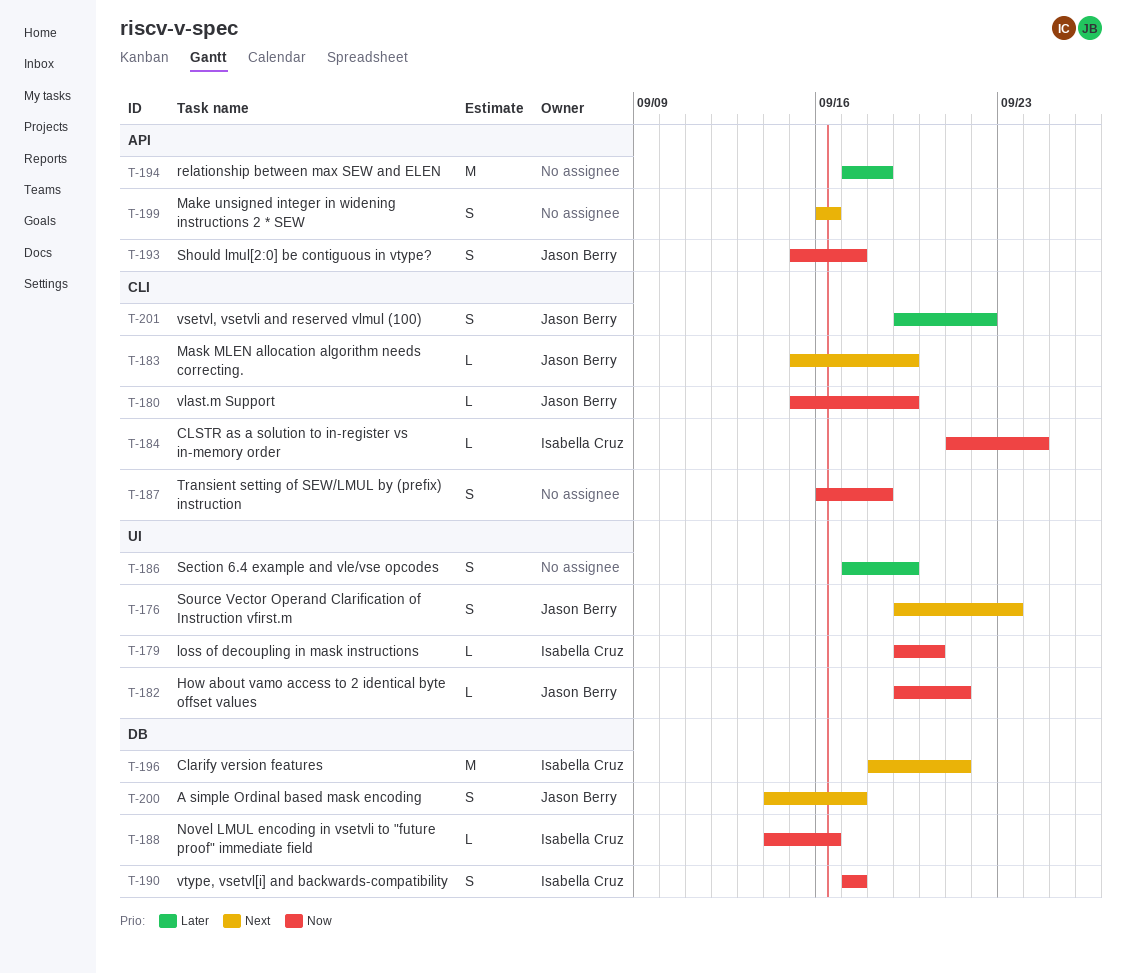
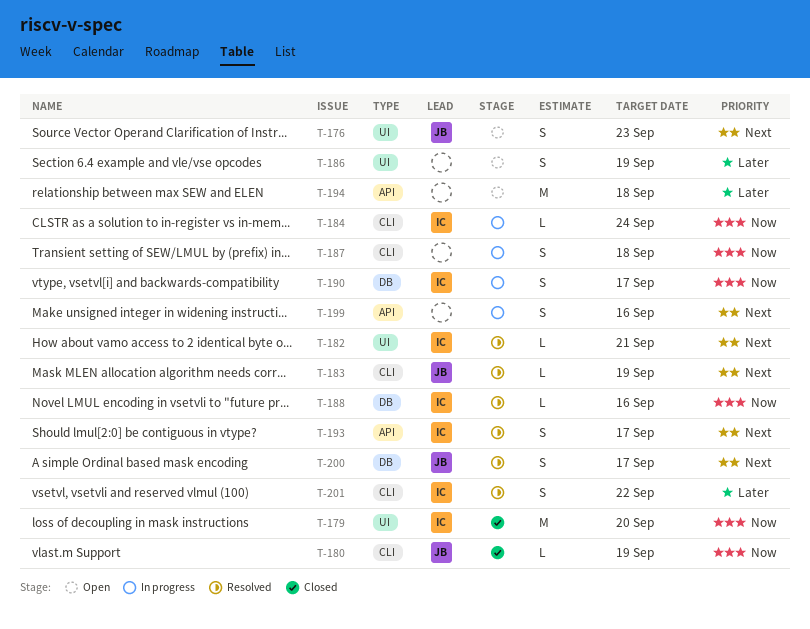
T-179, estimate: L -> M
T-182, owner: Jason Berry -> Isabella Cruz
T-182, priority: Now -> Next
T-193, owner: Jason Berry -> Isabella Cruz
T-193, priority: Now -> Next
T-196: present -> none
T-201, owner: Jason Berry -> Isabella Cruz

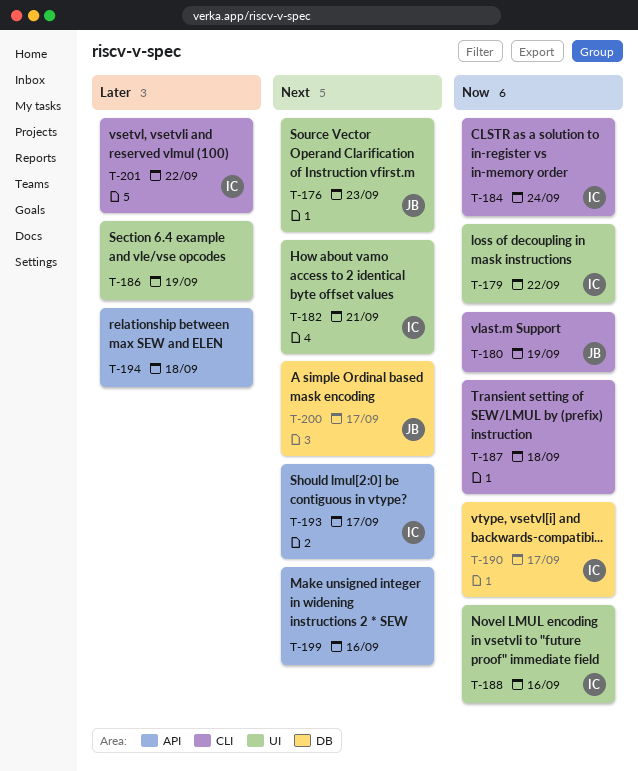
T-179, due: Sep 20 -> Sep 22
T-183: present -> none
T-188, label: DB -> UI

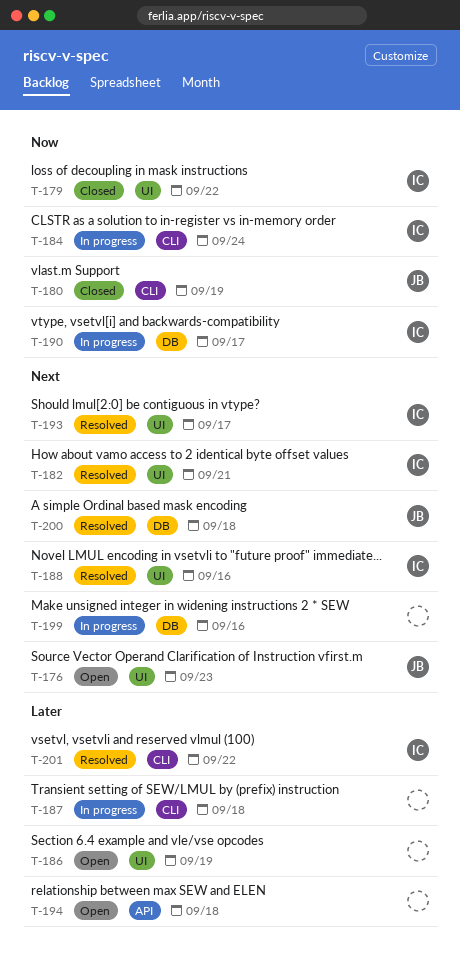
T-187, priority: Now -> Later
T-188, priority: Now -> Next
T-193, label: API -> UI
T-199, label: API -> DB
T-200, due: Sep 17 -> Sep 18

